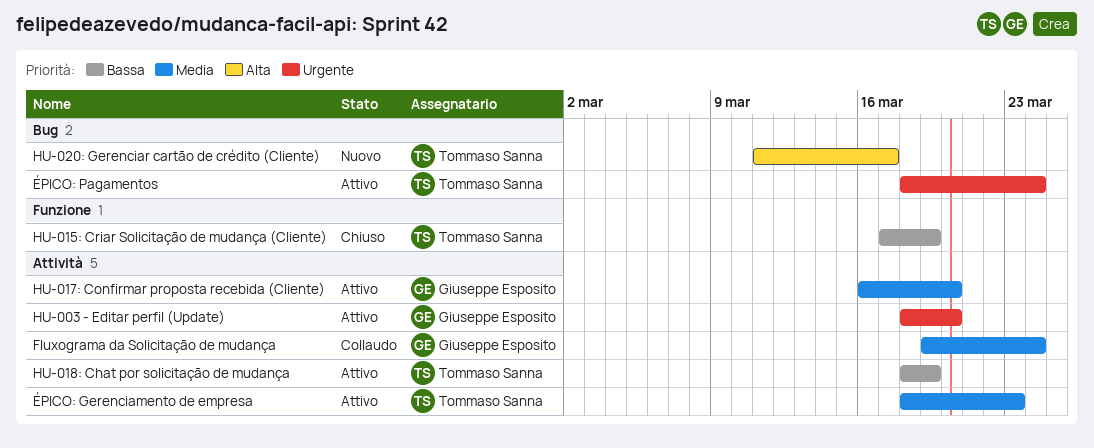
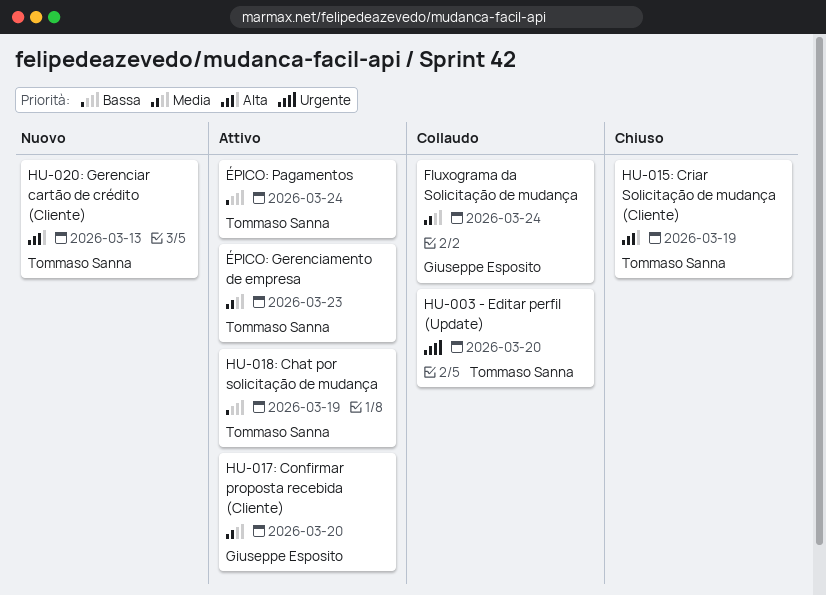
HU-003 - Editar perfil (Update), status: Attivo -> Collaudo
HU-003 - Editar perfil (Update), owner: Giuseppe Esposito -> Tommaso Sanna
HU-015: Criar Solicitação de mudança (Cliente), priority: Bassa -> Alta
HU-020: Gerenciar cartão de crédito (Cliente), due: Mar 17 -> Mar 13
ÉPICO: Pagamentos, priority: Urgente -> Bassa

